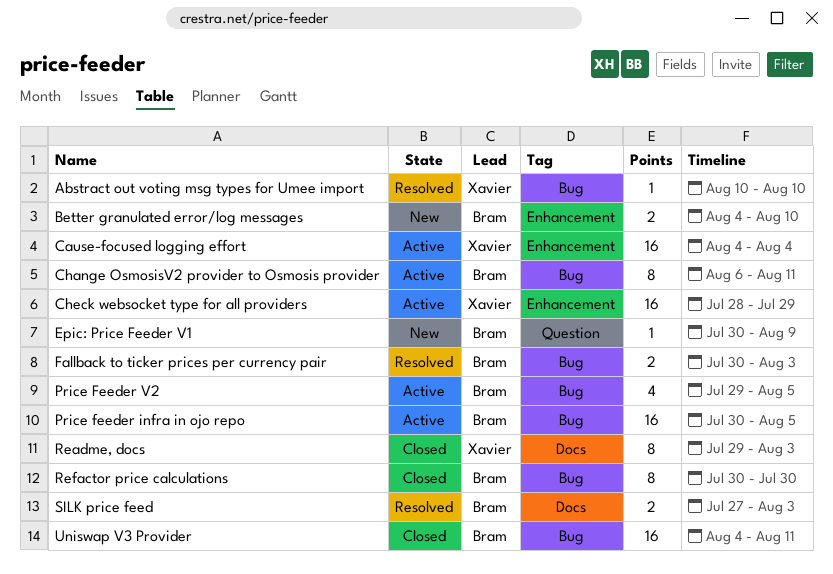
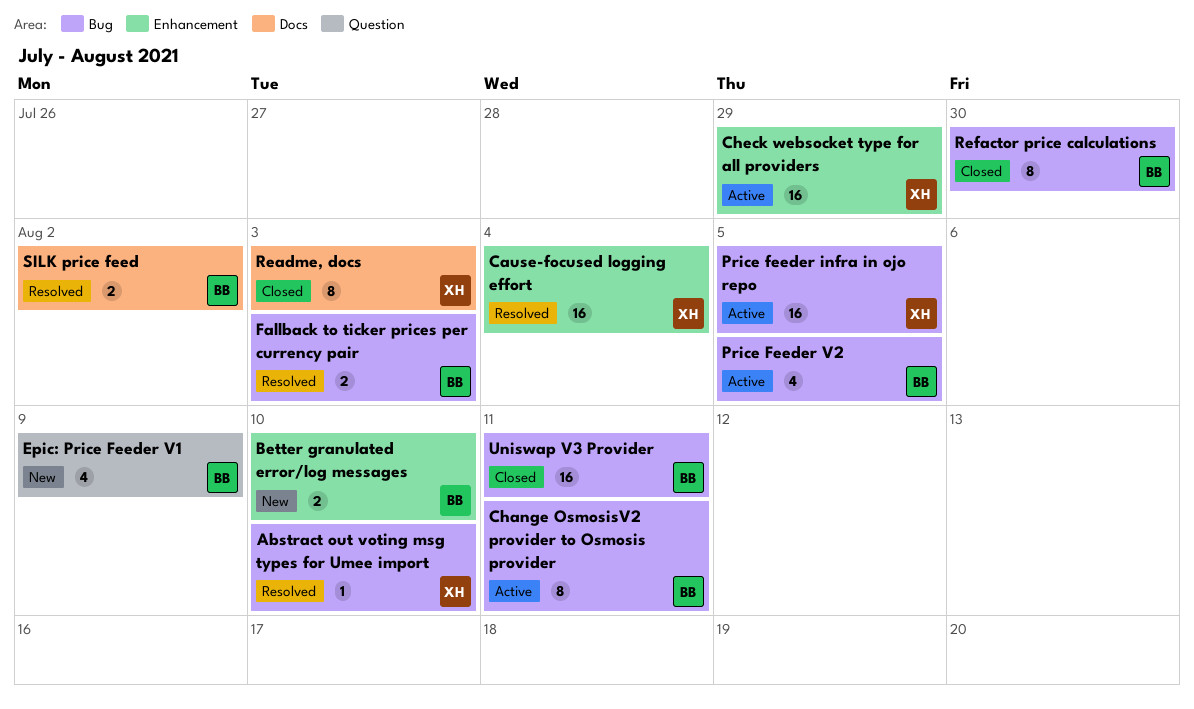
Cause-focused logging effort, status: Active -> Resolved
Epic: Price Feeder V1, estimate: 1 -> 4
Price feeder infra in ojo repo, owner: Bram -> Xavier
SILK price feed, due: Aug 3 -> Aug 2

